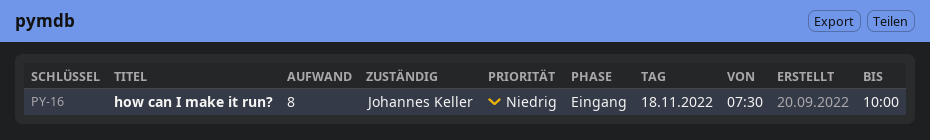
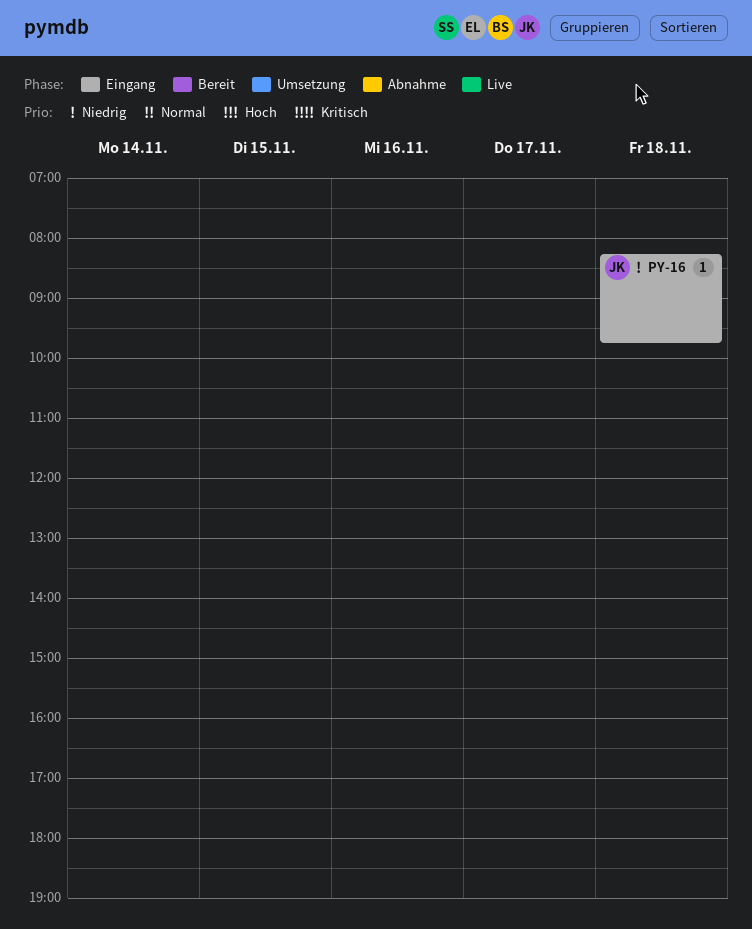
PY-16, estimate: 8 -> 1
PY-16, begins: 07:30 -> 08:15
PY-16, ends: 10:00 -> 09:45

